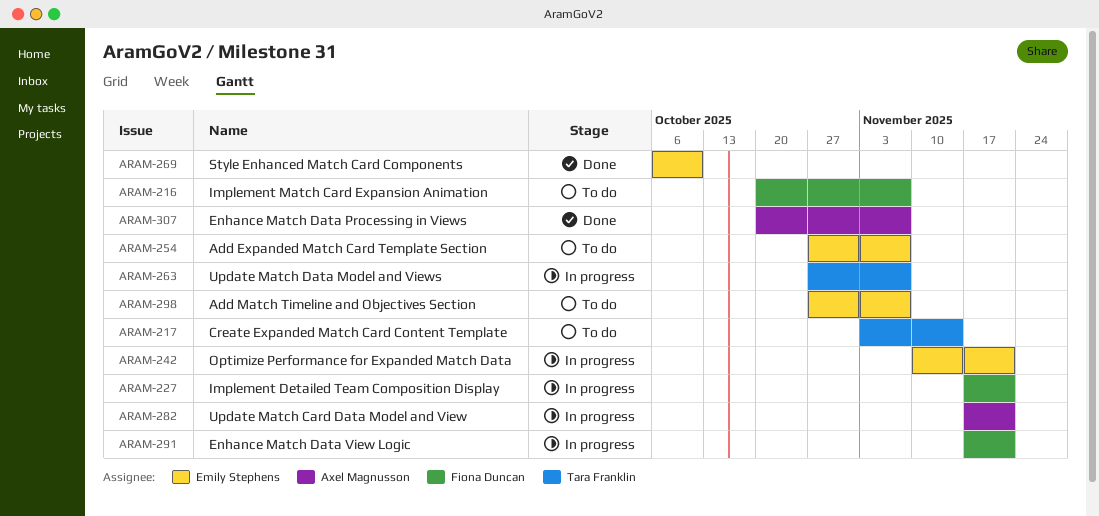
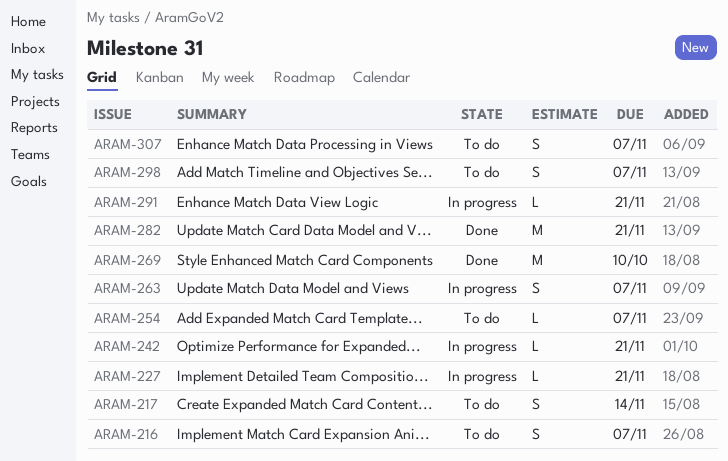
ARAM-282, status: In progress -> Done
ARAM-307, status: Done -> To do

